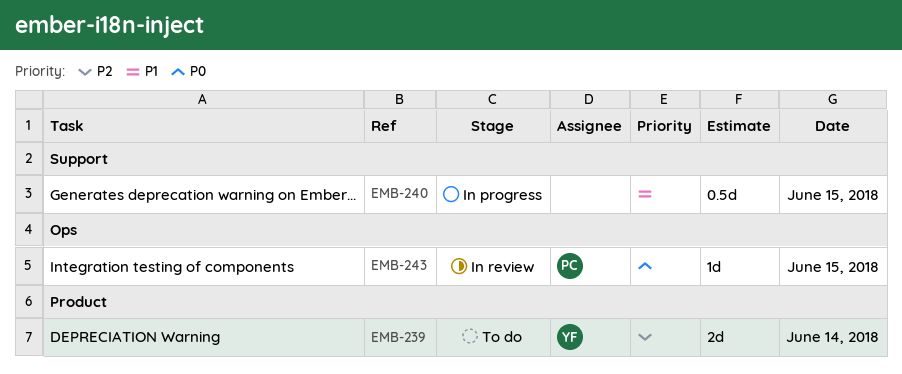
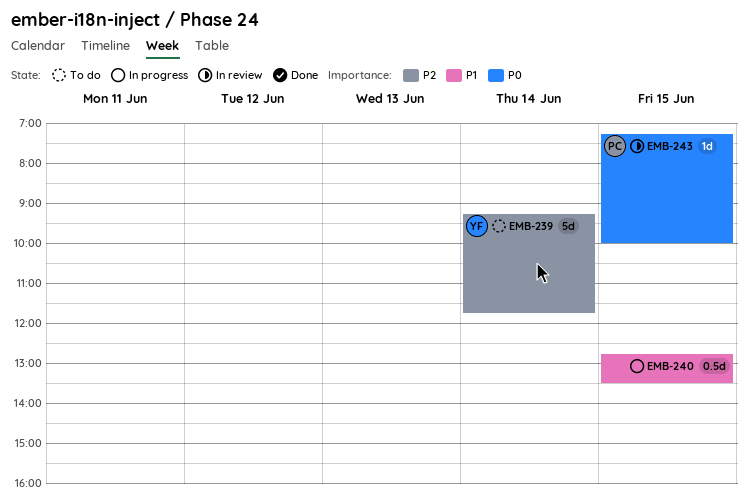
EMB-239, estimate: 2d -> 5d

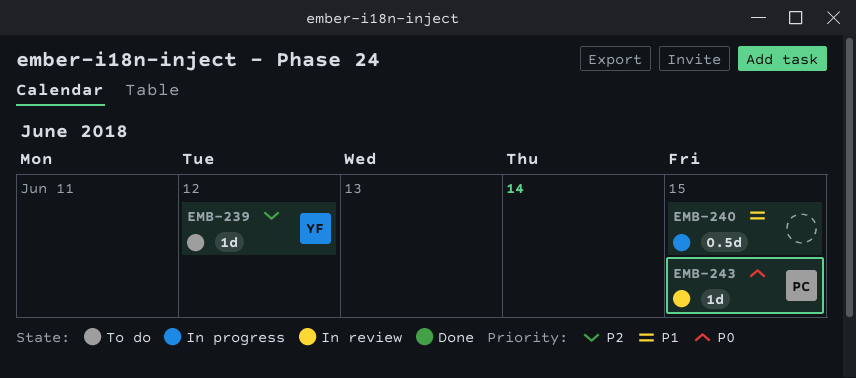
EMB-239, estimate: 5d -> 1d
EMB-239, day: Jun 14 -> Jun 12

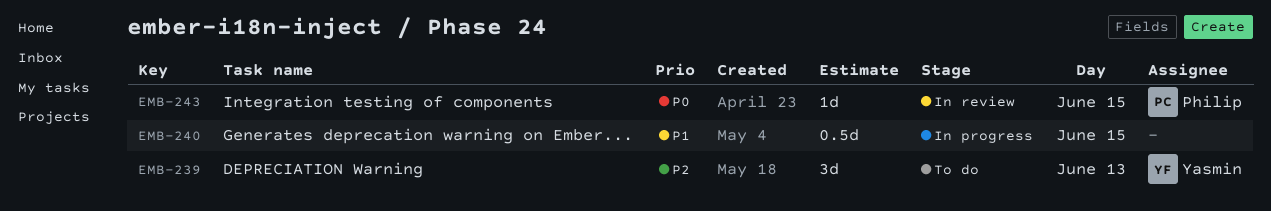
EMB-239, estimate: 1d -> 3d
EMB-239, day: Jun 12 -> Jun 13

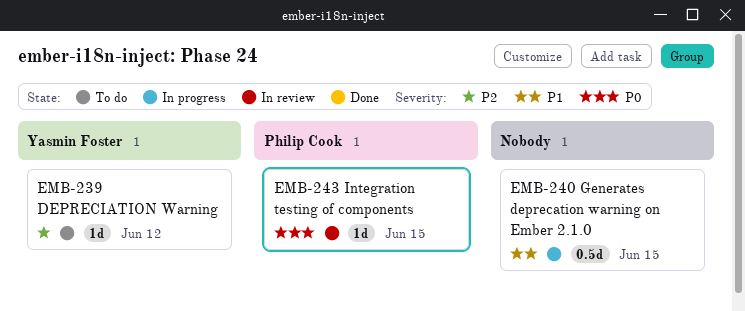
EMB-239, estimate: 3d -> 1d
EMB-239, day: Jun 13 -> Jun 12

